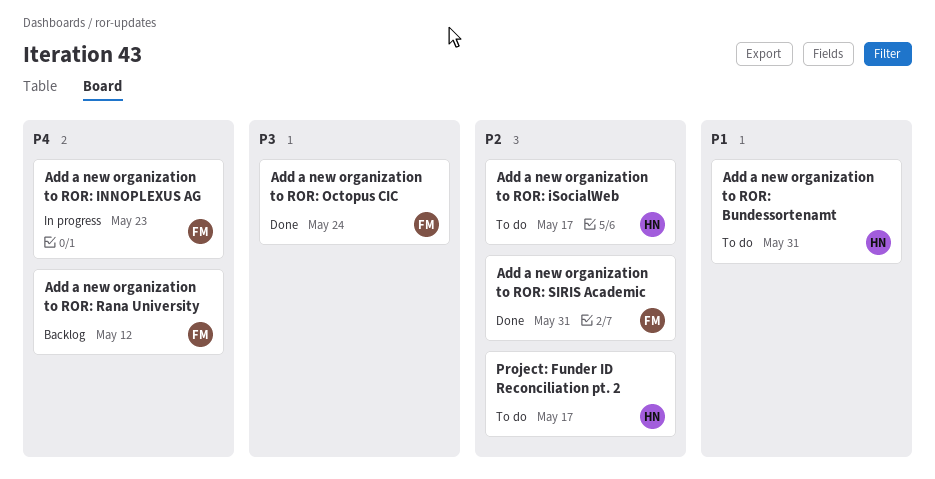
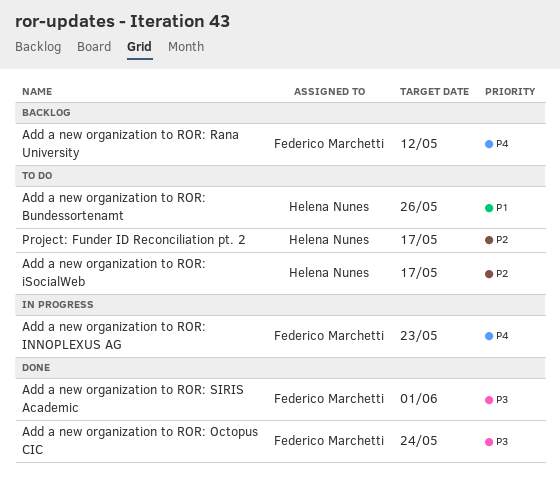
Add a new organization to ROR: Bundessortenamt, due: May 31 -> May 26
Add a new organization to ROR: SIRIS Academic, priority: P2 -> P3
Add a new organization to ROR: SIRIS Academic, due: May 31 -> Jun 1

